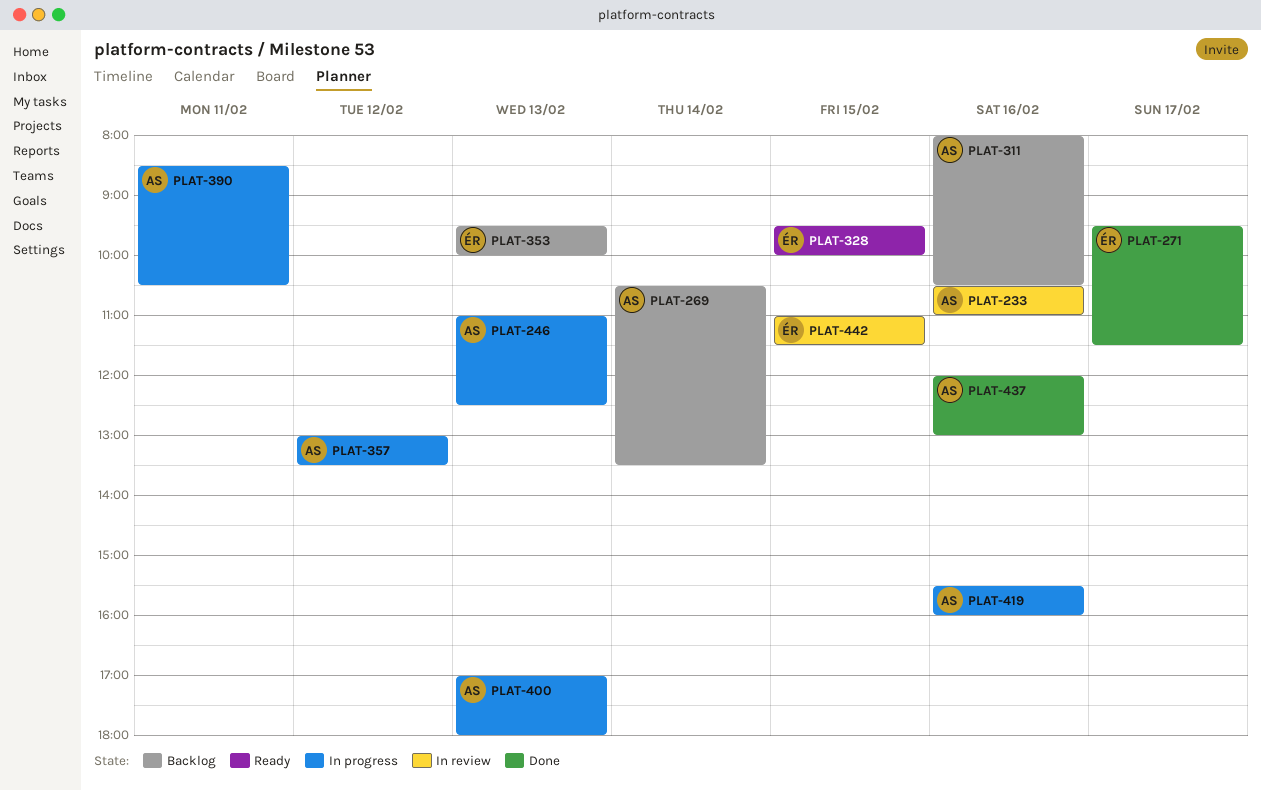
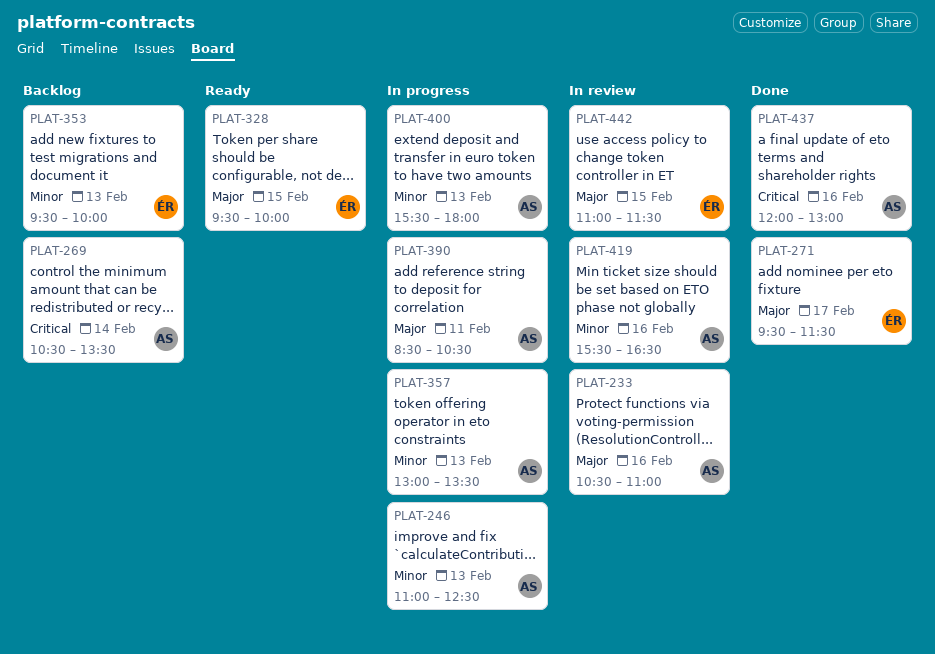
PLAT-311: present -> none
PLAT-357, day: Feb 12 -> Feb 13
PLAT-400, begins: 17:00 -> 15:30
PLAT-419, status: In progress -> In review
PLAT-419, ends: 16:00 -> 16:30

